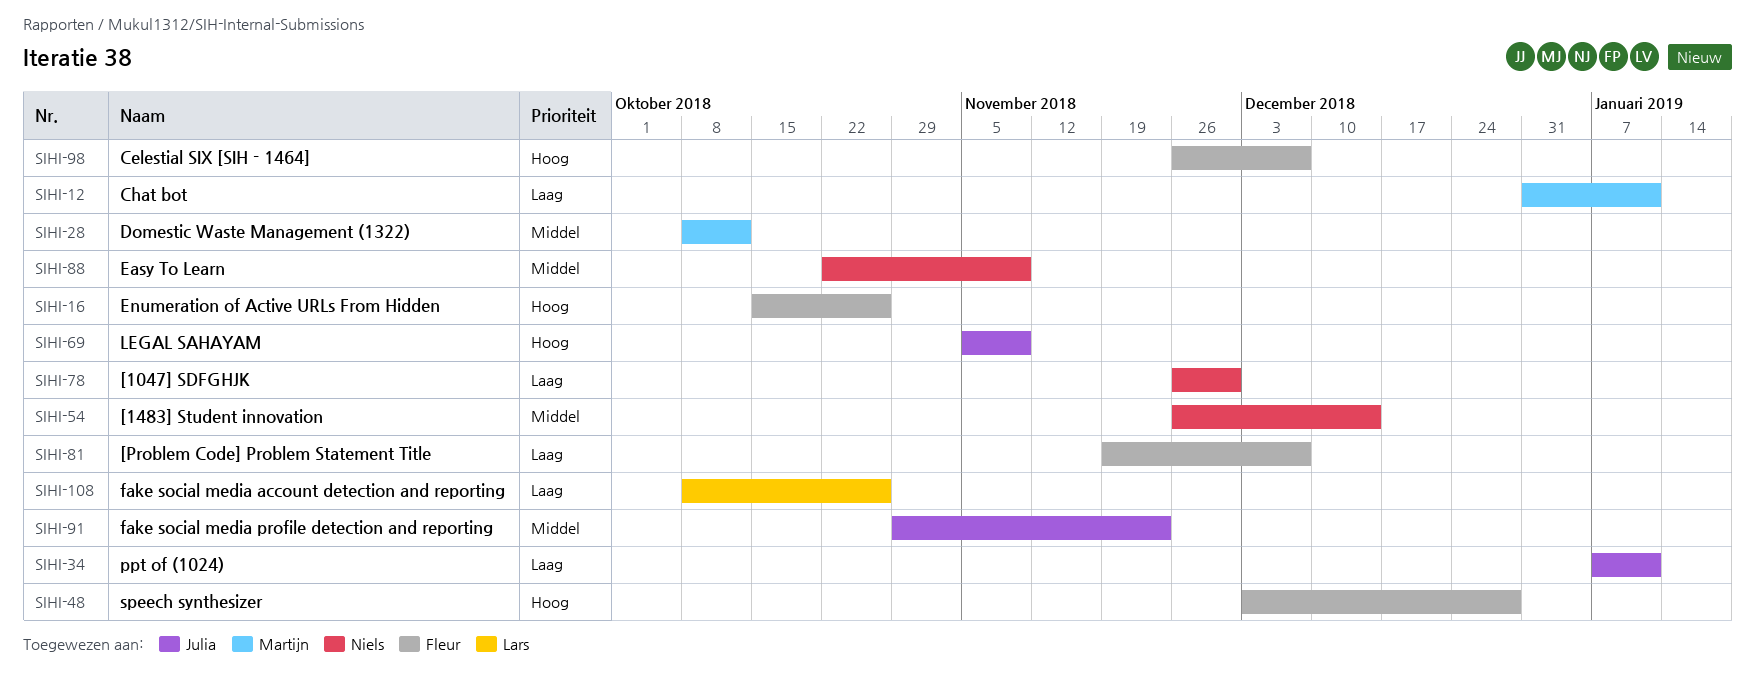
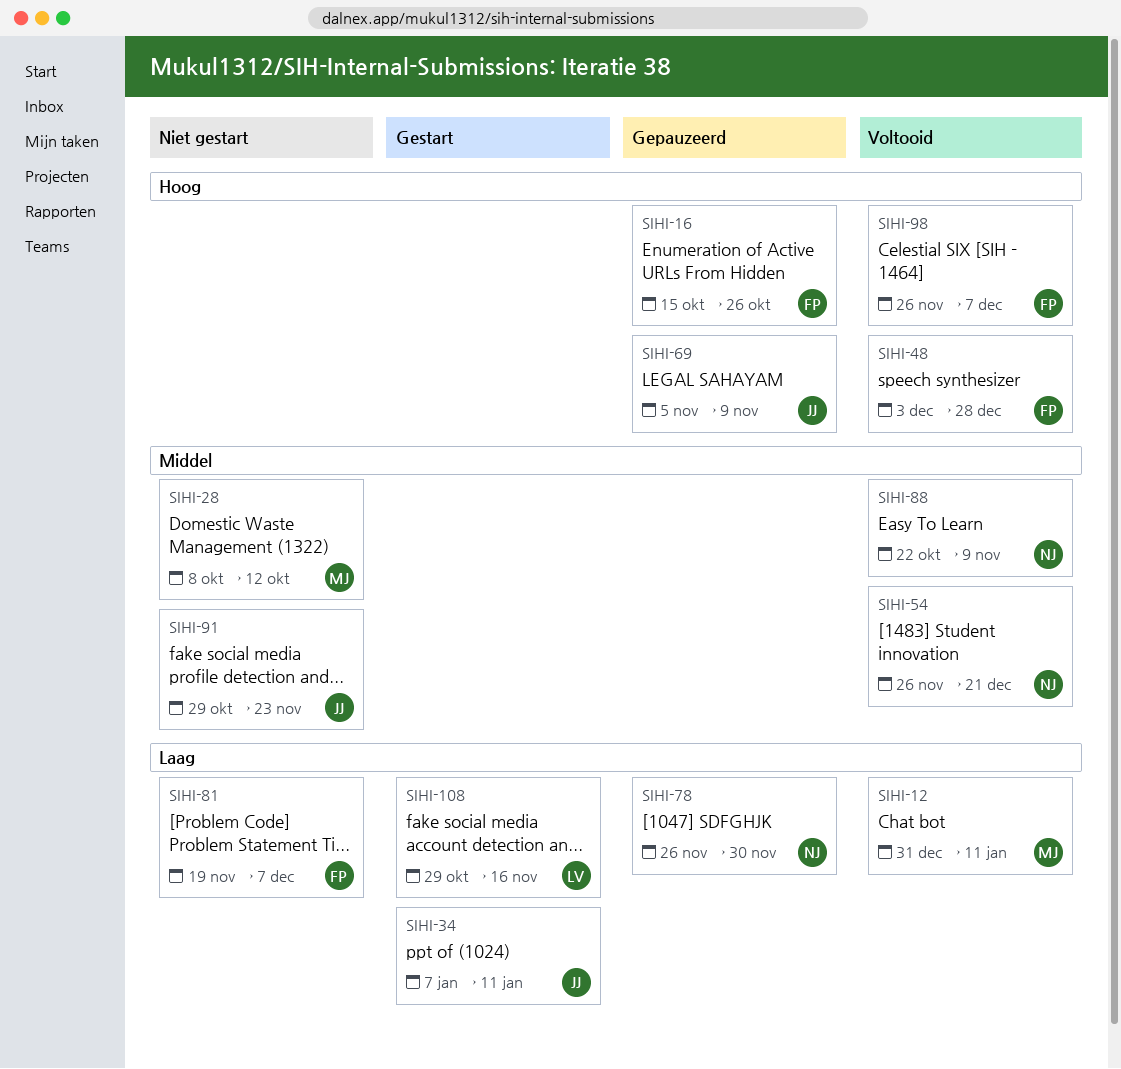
SIHI-54, due: Dec 14 -> Dec 21
SIHI-108, start: Oct 8 -> Oct 29
SIHI-108, due: Oct 26 -> Nov 16

